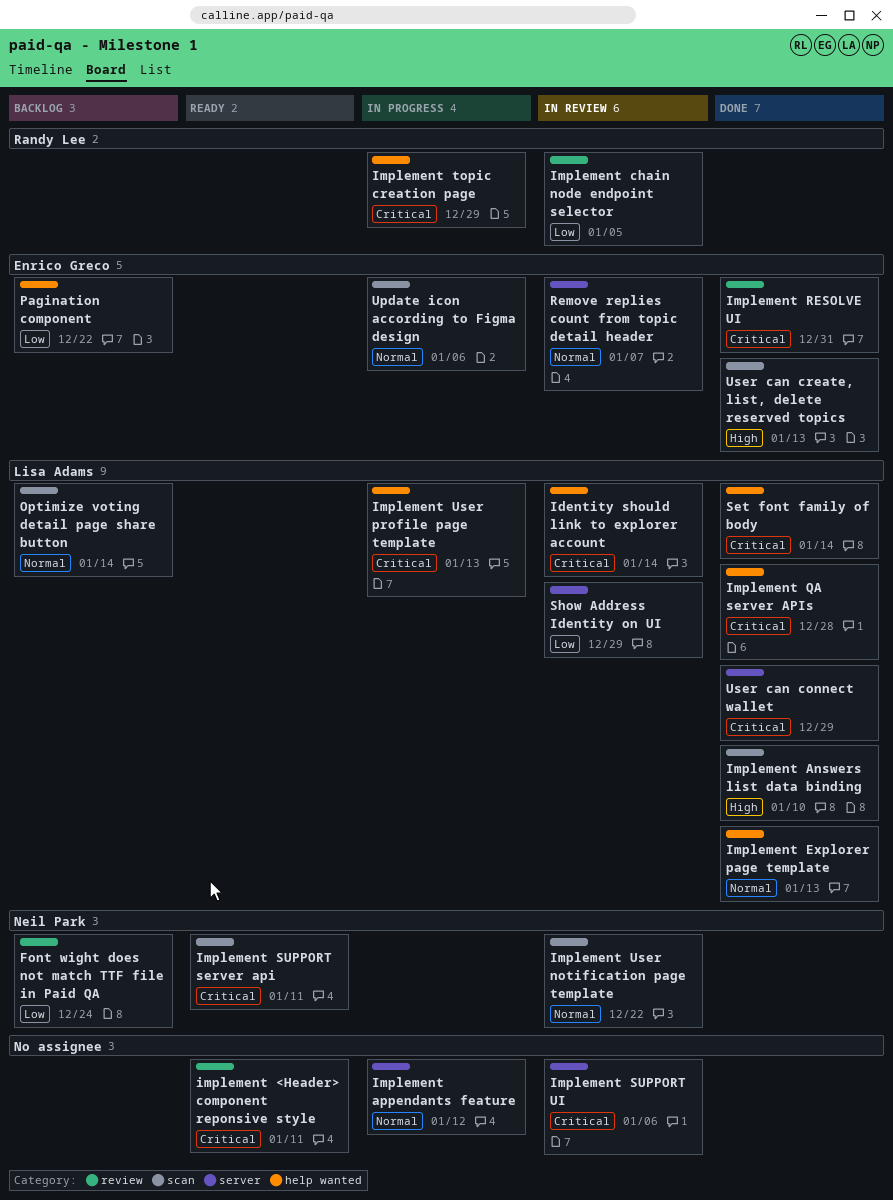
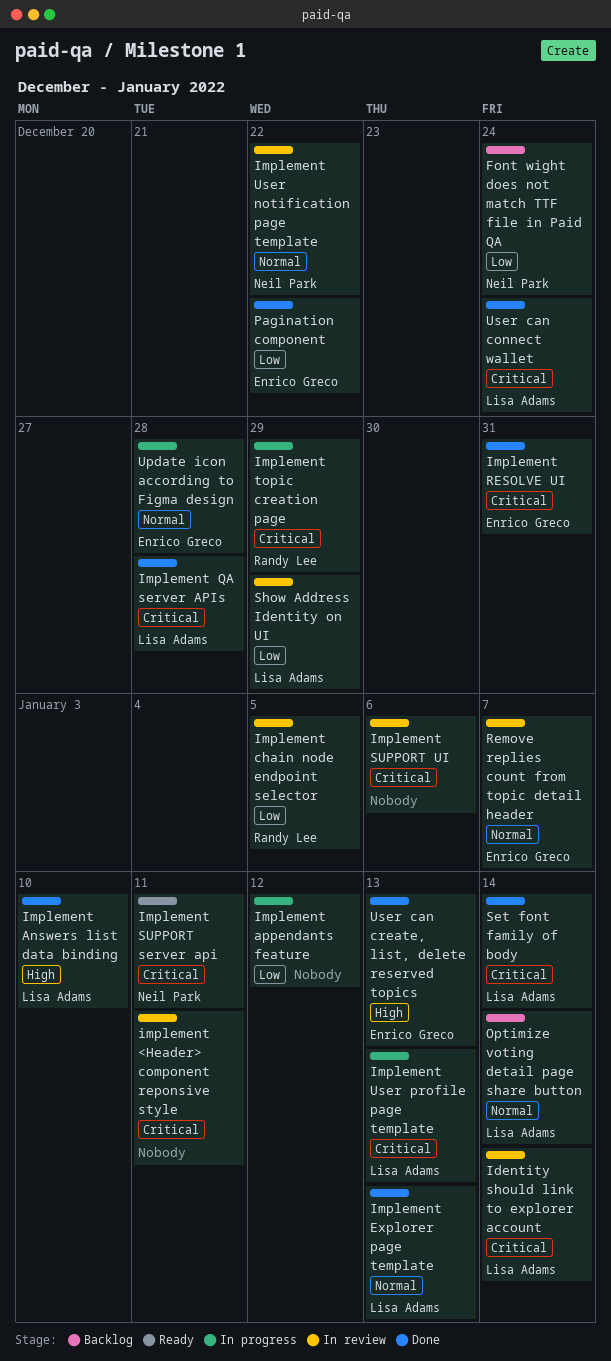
implement <Header> component reponsive style, status: Ready -> In review
Implement appendants feature, priority: Normal -> Low
Pagination component, status: Backlog -> Done
Update icon according to Figma design, due: Jan 6 -> Dec 28
User can connect wallet, due: Dec 29 -> Dec 24

